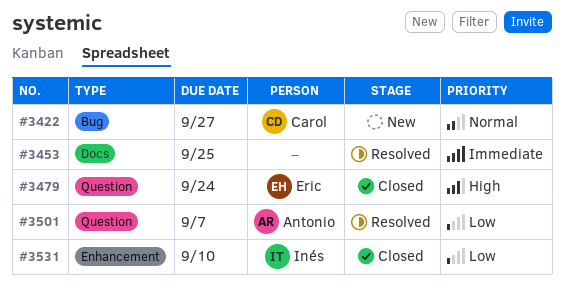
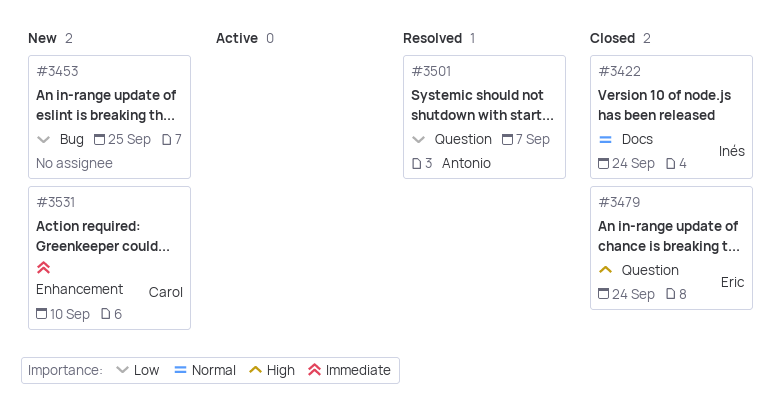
#3422, status: New -> Closed
#3422, owner: Carol -> Inés
#3422, label: Bug -> Docs
#3422, due: Sep 27 -> Sep 24
#3453, status: Resolved -> New
#3453, priority: Immediate -> Low
#3453, label: Docs -> Bug
#3531, status: Closed -> New
#3531, owner: Inés -> Carol
#3531, priority: Low -> Immediate

